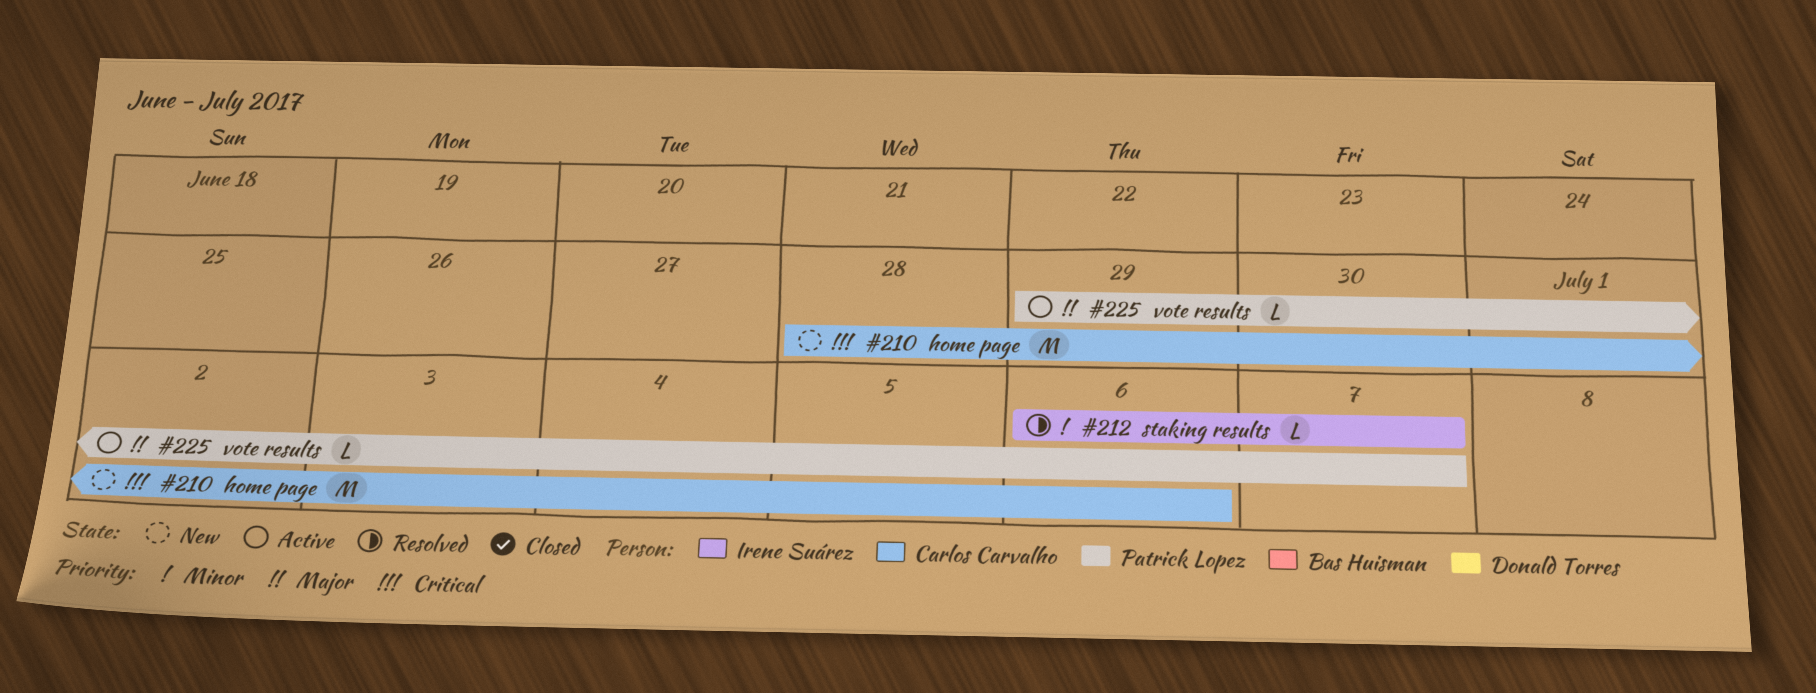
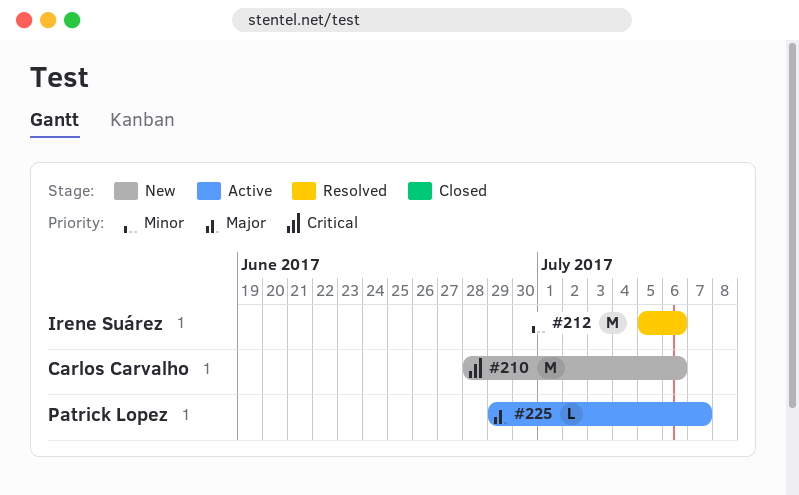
#212, estimate: L -> M
#212, start: Jul 6 -> Jul 5
#212, due: Jul 7 -> Jul 6

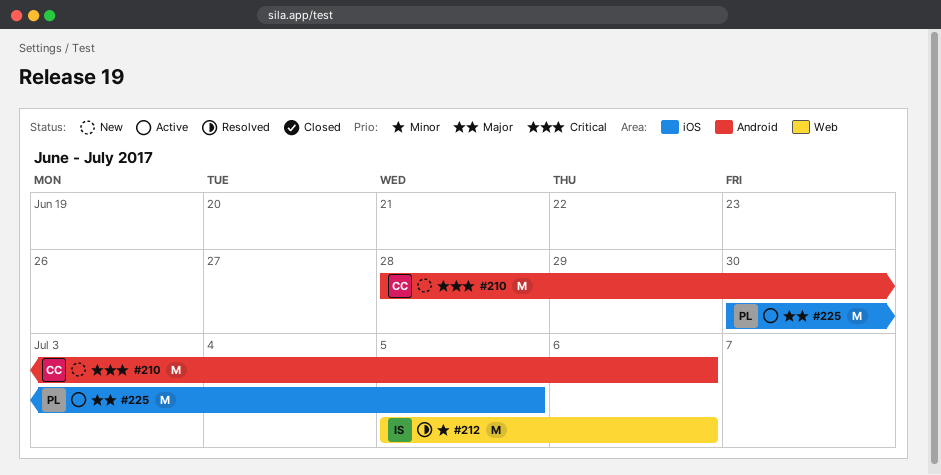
#225, estimate: L -> M
#225, start: Jun 29 -> Jun 30
#225, due: Jul 7 -> Jul 5

